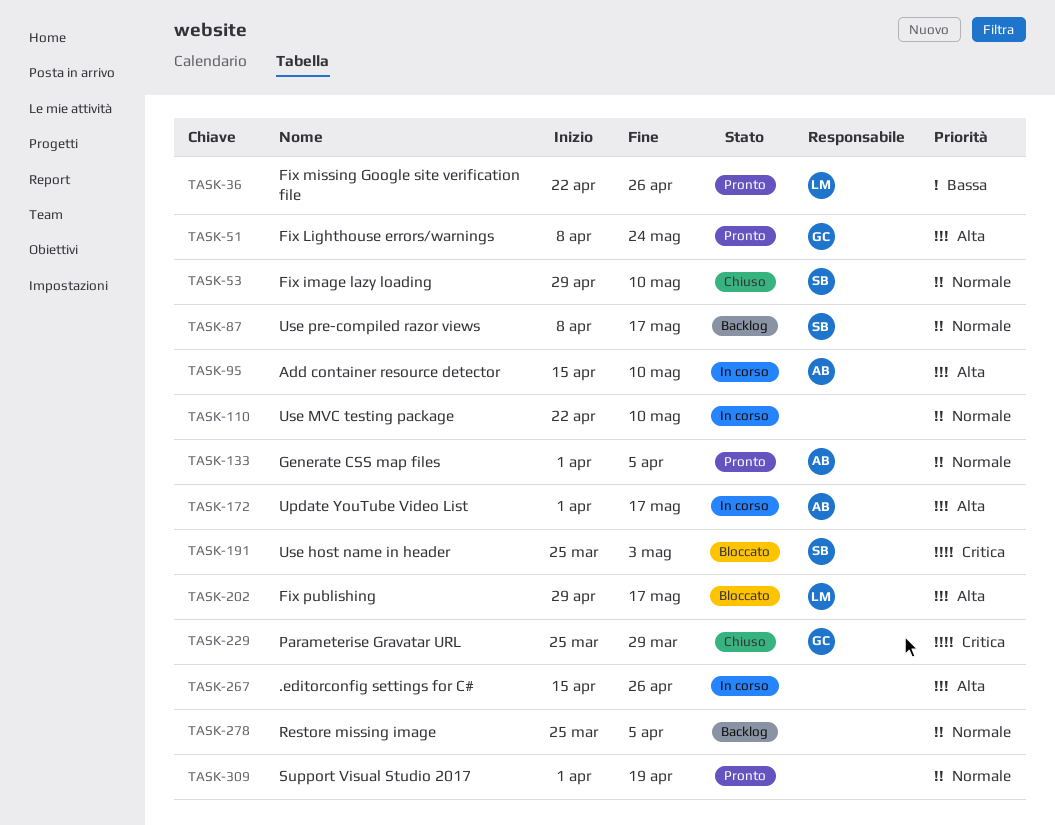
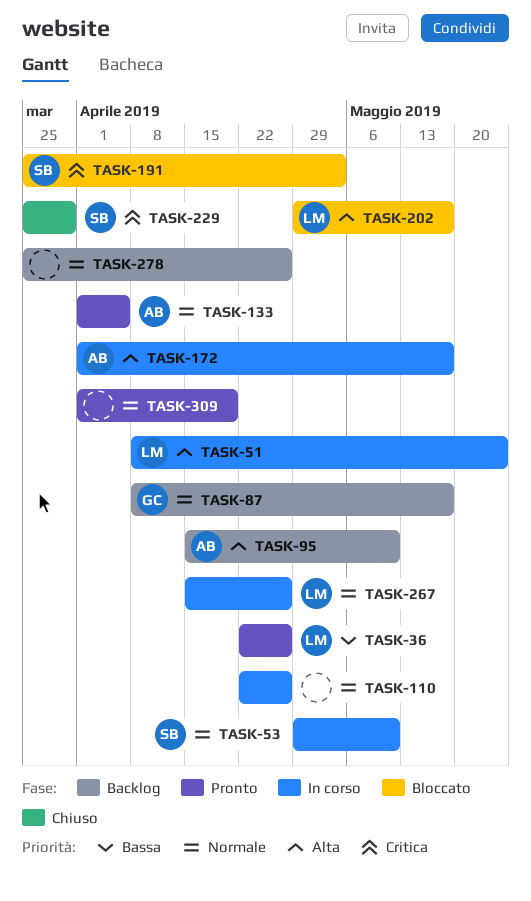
TASK-51, status: Pronto -> In corso
TASK-51, owner: GC -> LM
TASK-53, status: Chiuso -> In corso
TASK-87, owner: SB -> GC
TASK-95, status: In corso -> Backlog
TASK-110, due: May 10 -> Apr 26
TASK-229, owner: GC -> SB
TASK-267, owner: none -> LM
TASK-267, priority: Alta -> Normale
TASK-278, due: Apr 5 -> Apr 26

